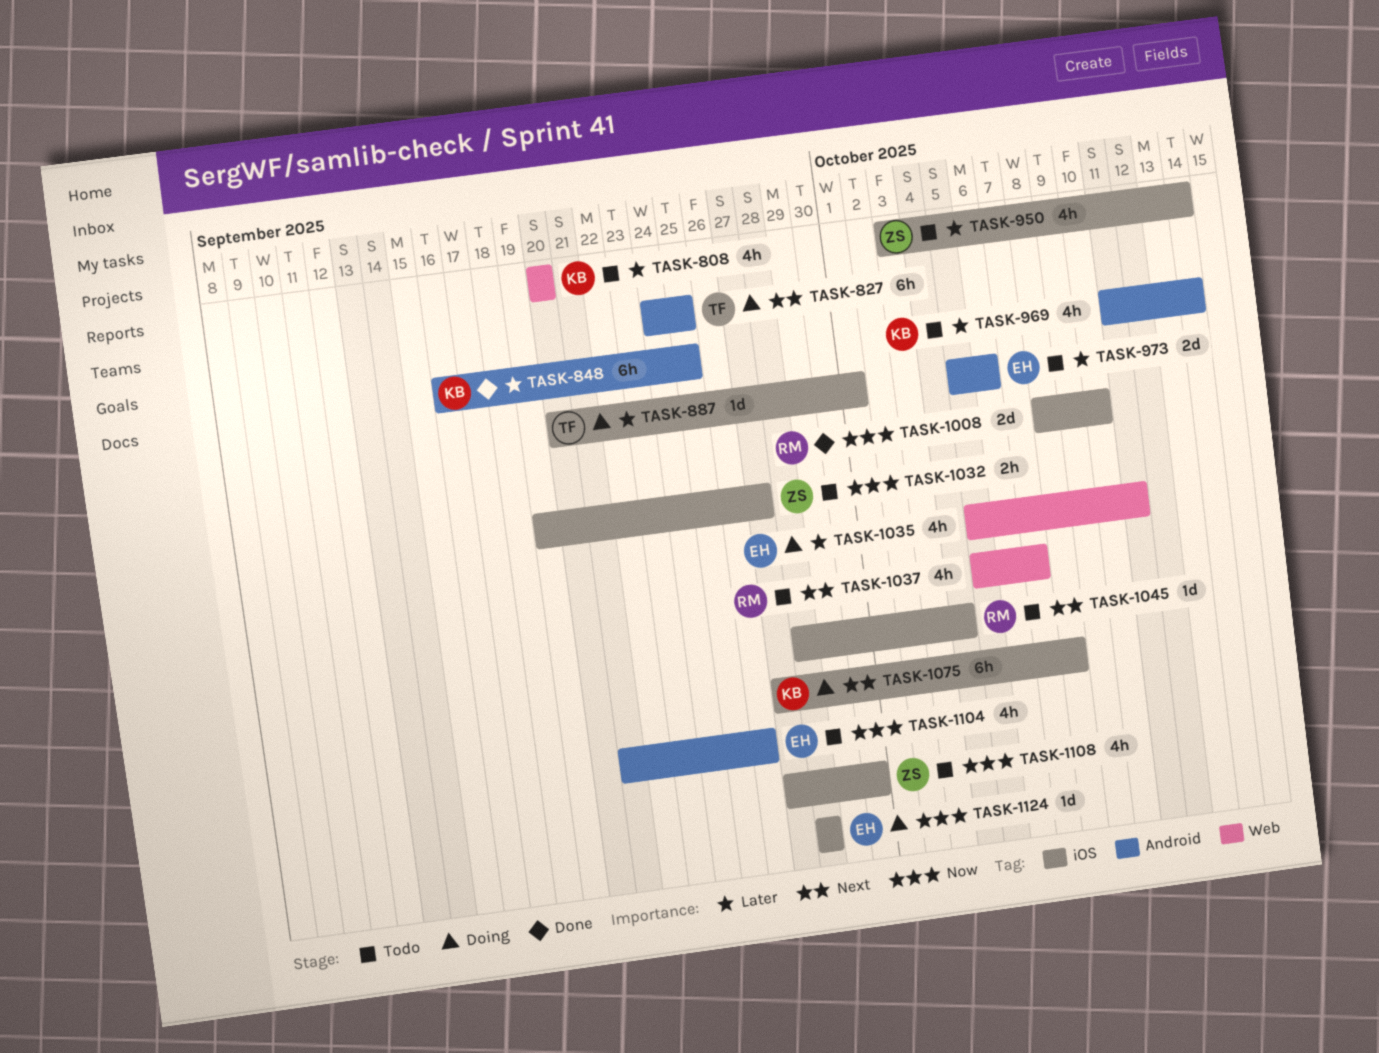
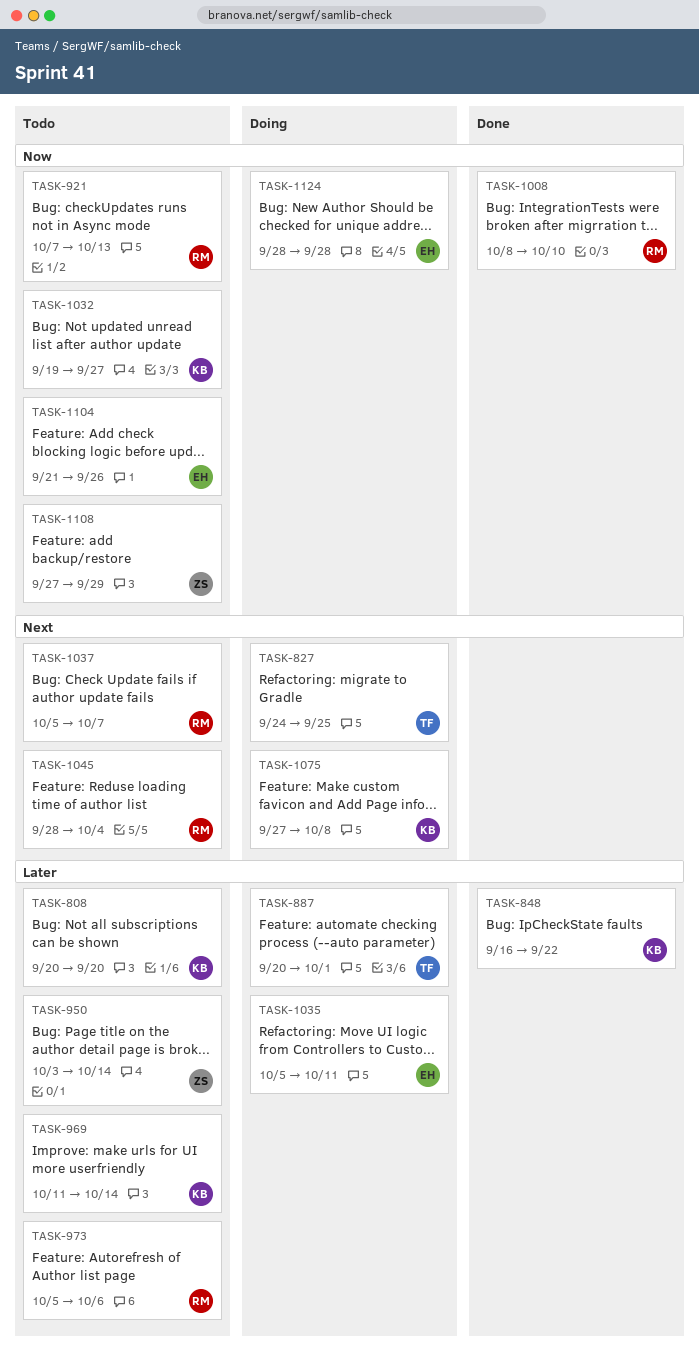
TASK-848, due: Sep 25 -> Sep 22
TASK-921: none -> present
TASK-973, owner: EH -> RM
TASK-1032, owner: ZS -> KB
TASK-1108, due: Sep 30 -> Sep 29

